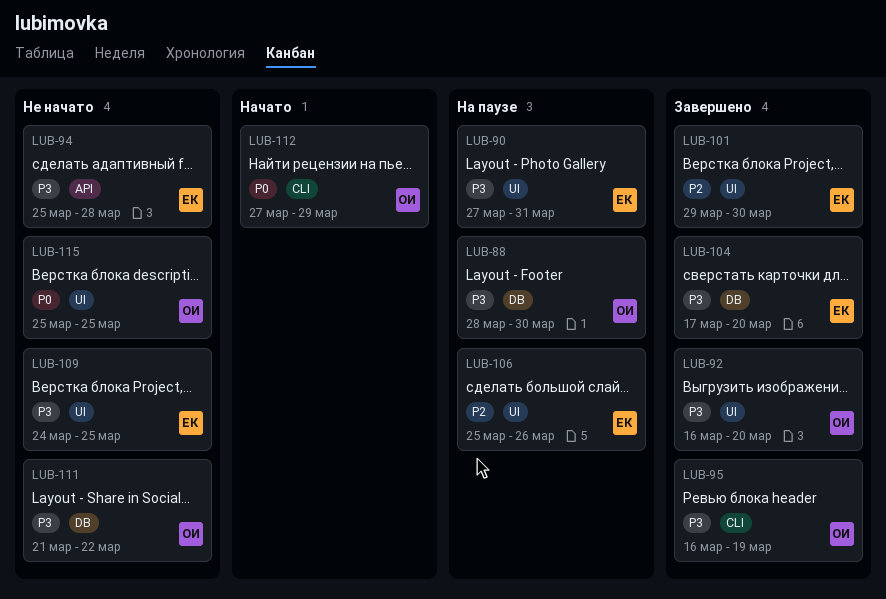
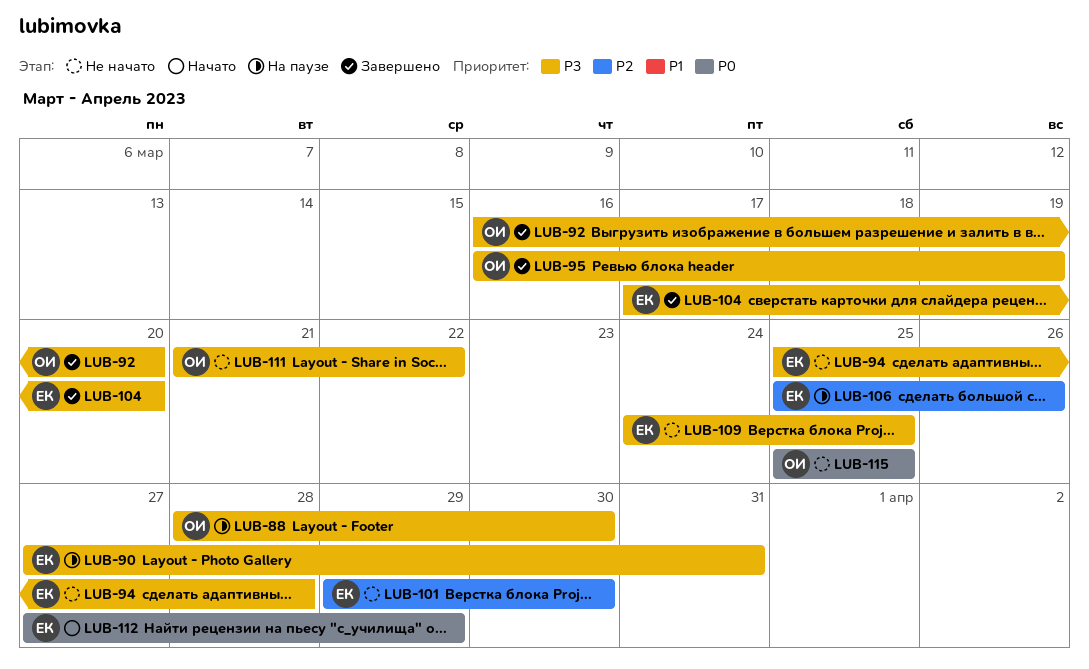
LUB-101, status: Завершено -> Не начато
LUB-112, owner: ОИ -> ЕК

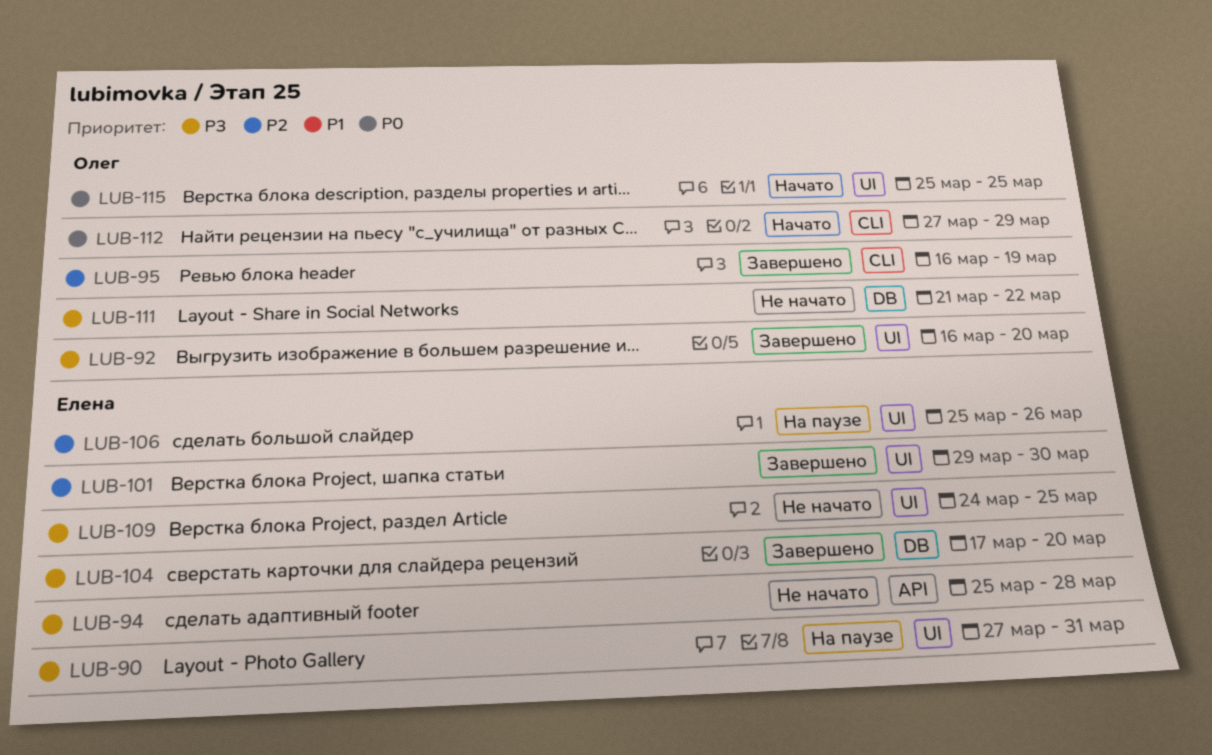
LUB-88: present -> none
LUB-95, priority: P3 -> P2
LUB-101, status: Не начато -> Завершено
LUB-112, owner: Елена -> Олег
LUB-115, status: Не начато -> Начато

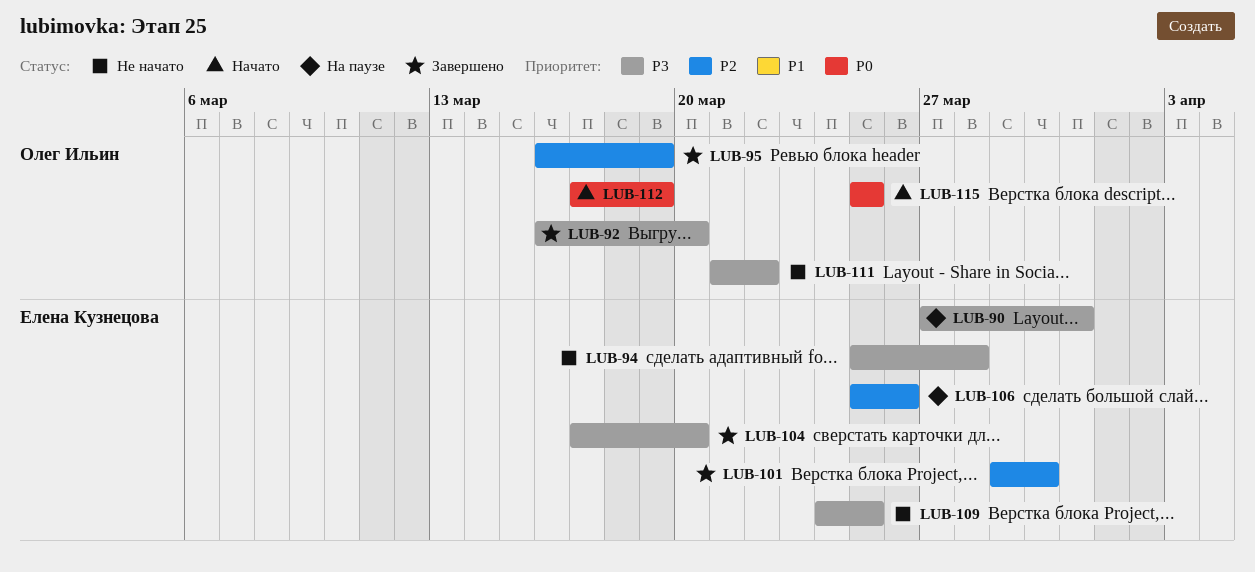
LUB-112, start: Mar 27 -> Mar 17
LUB-112, due: Mar 29 -> Mar 19

